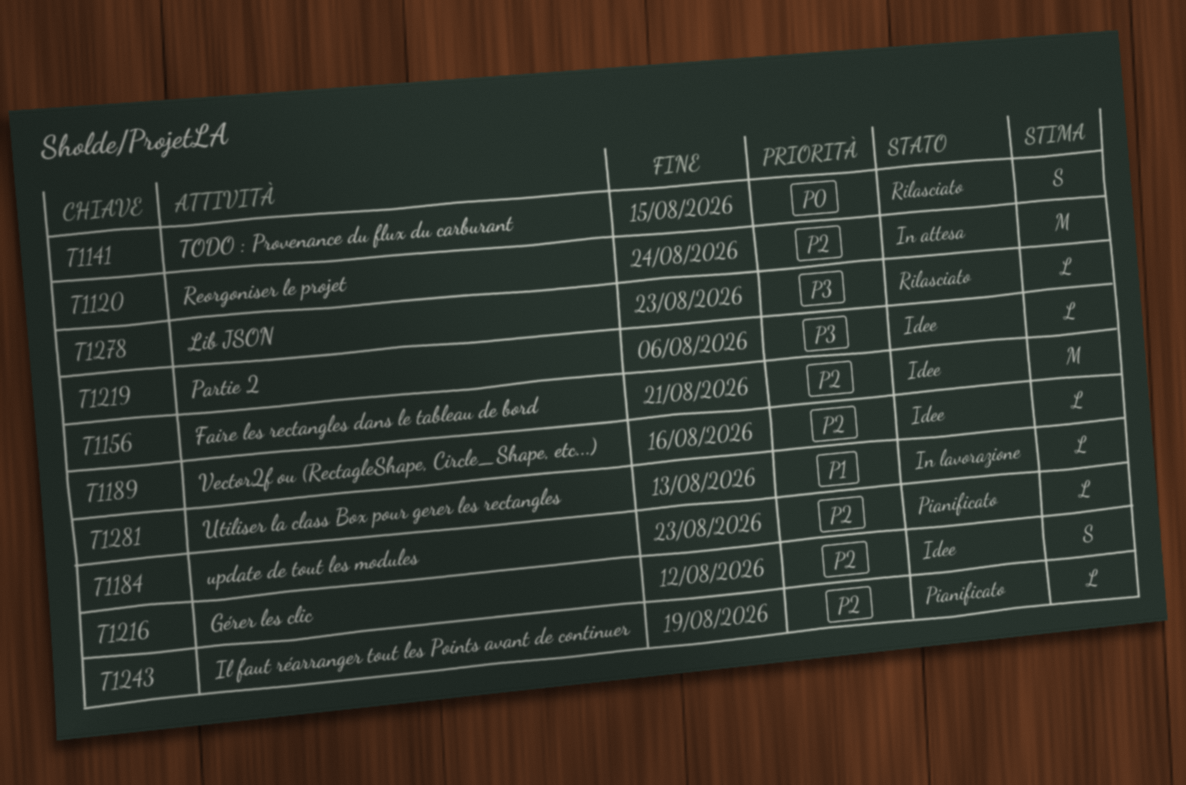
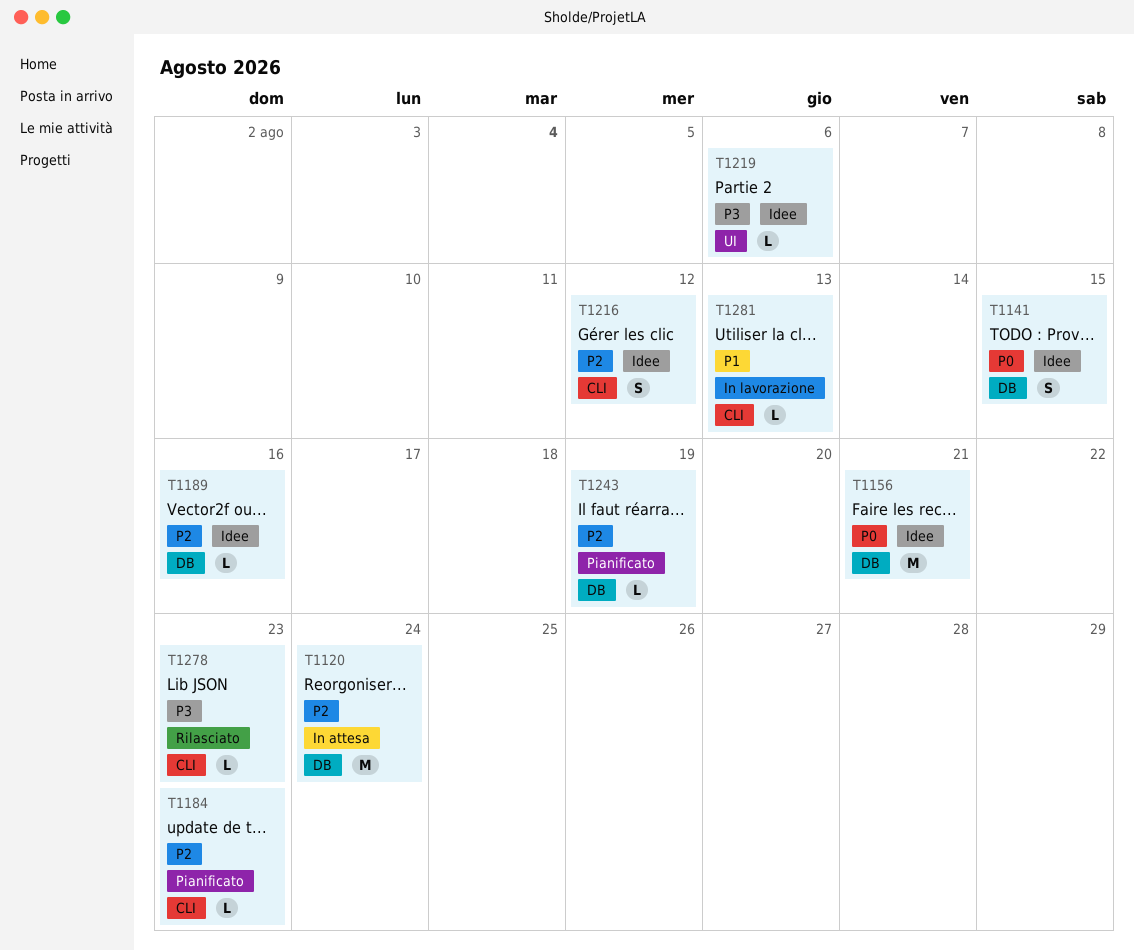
T1141, status: Rilasciato -> Idee
T1156, priority: P2 -> P0

